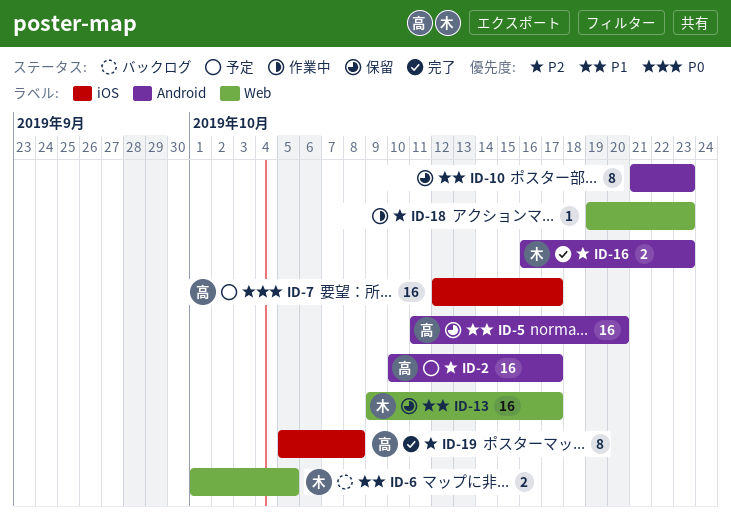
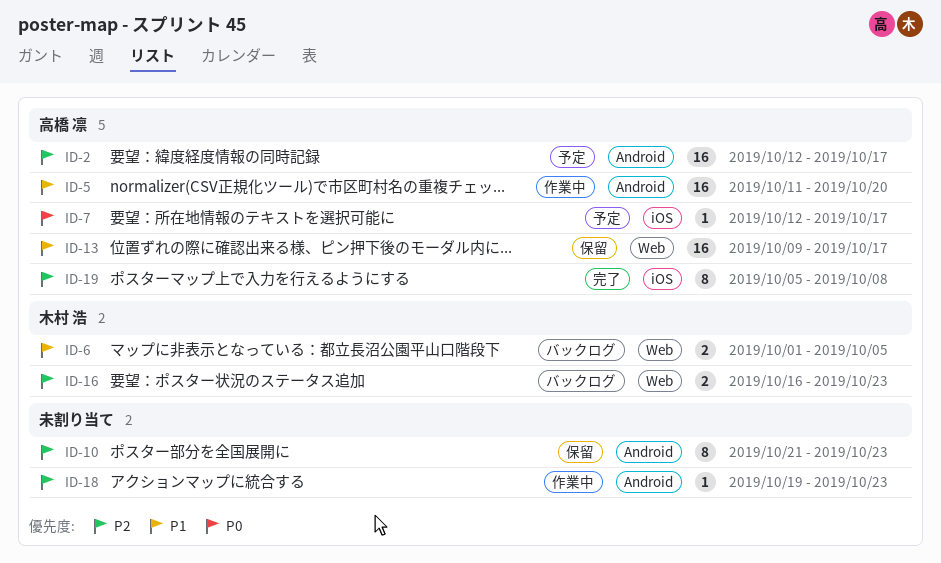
ID-2, start: Oct 10 -> Oct 12
ID-5, status: 保留 -> 作業中
ID-7, estimate: 16 -> 1
ID-10, priority: P1 -> P2
ID-13, owner: 木村 浩 -> 高橋 凛
ID-16, status: 完了 -> バックログ
ID-16, label: Android -> Web
ID-18, label: Web -> Android

